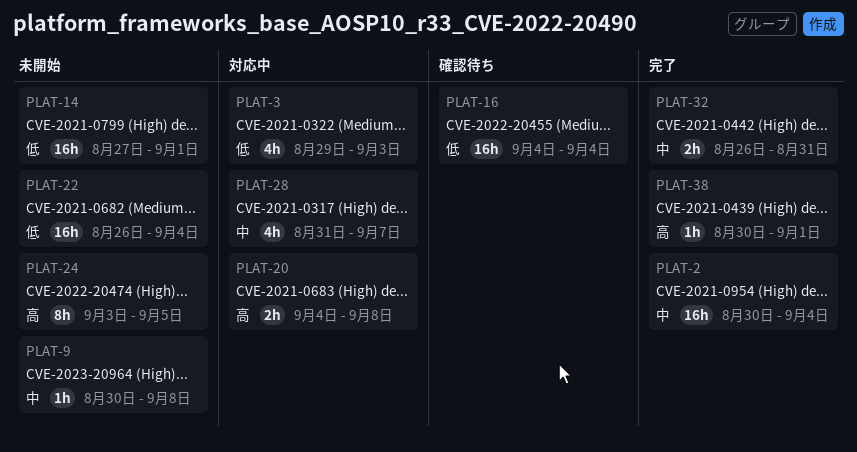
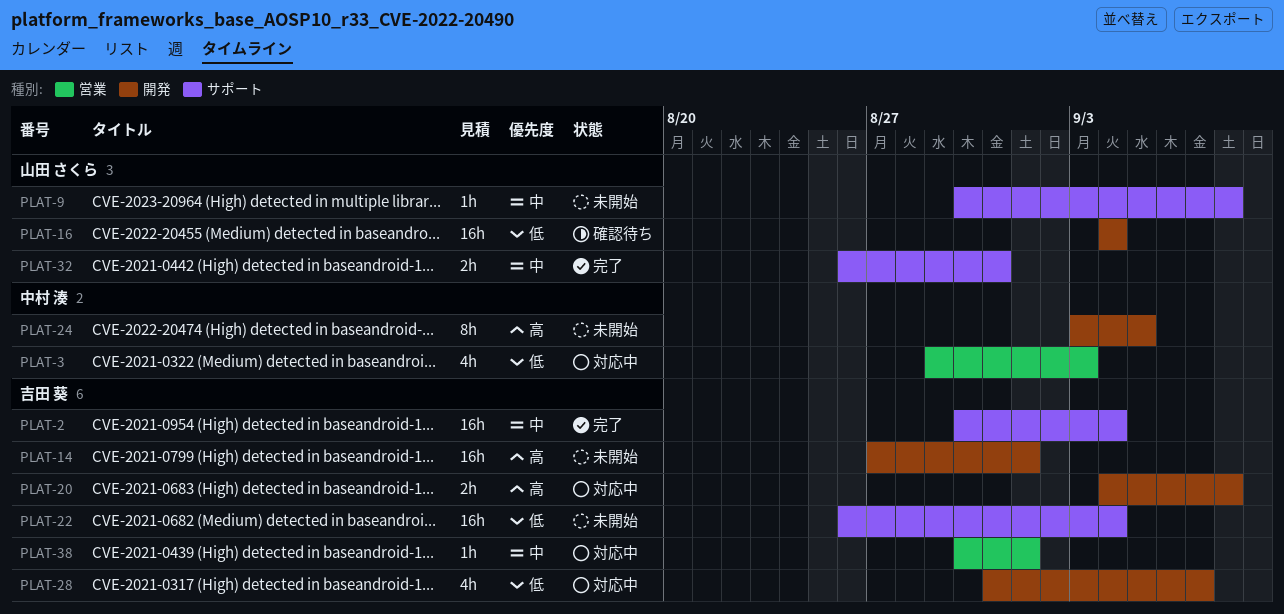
PLAT-14, priority: 低 -> 高
PLAT-28, priority: 中 -> 低
PLAT-38, status: 完了 -> 対応中
PLAT-38, priority: 高 -> 中

